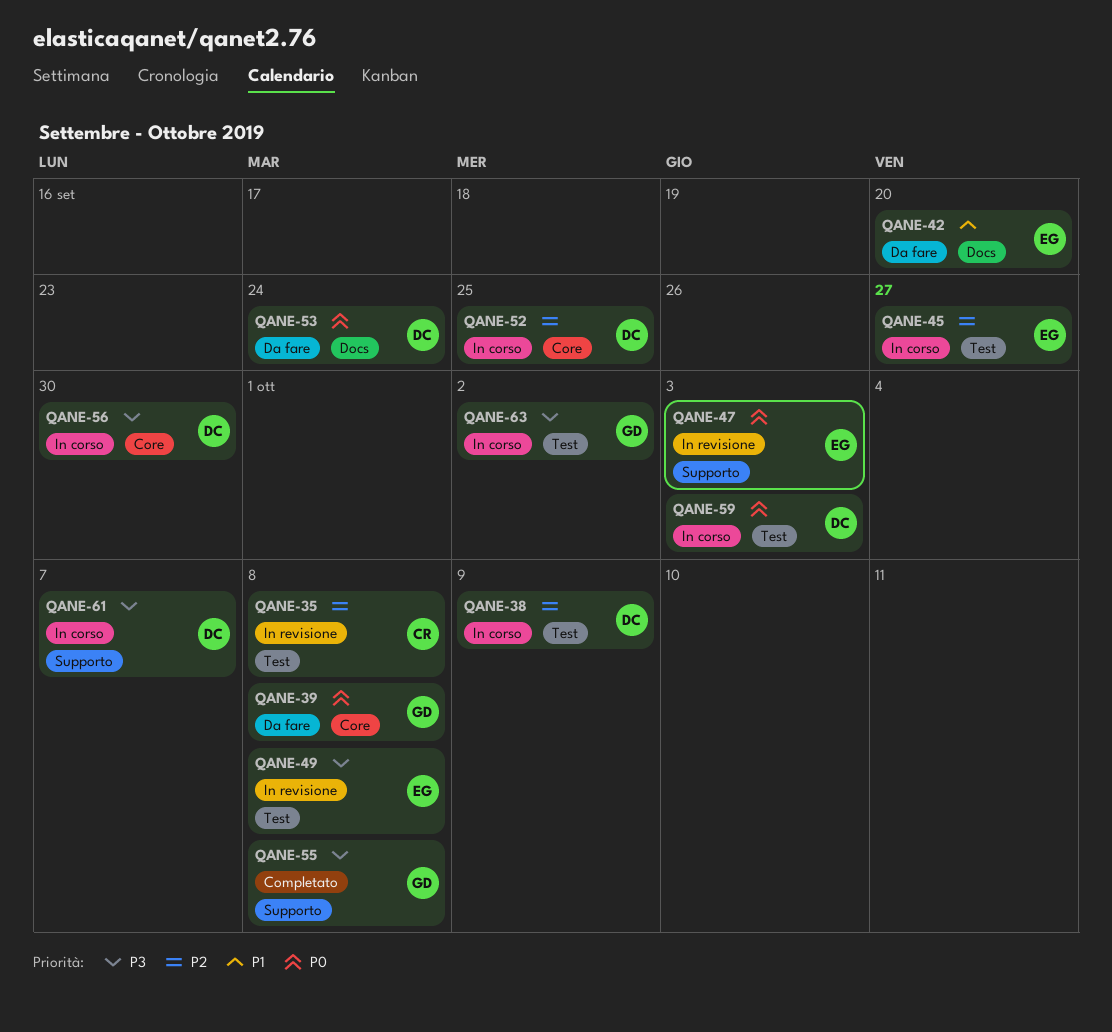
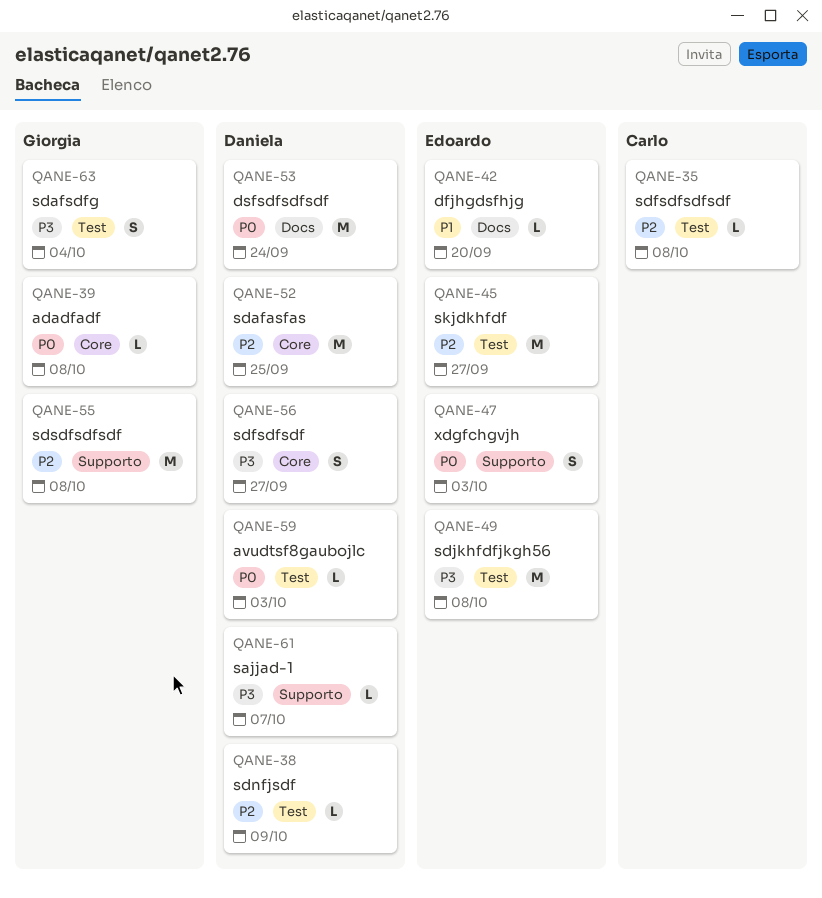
QANE-55, priority: P3 -> P2
QANE-56, due: Sep 30 -> Sep 27
QANE-63, due: Oct 2 -> Oct 4

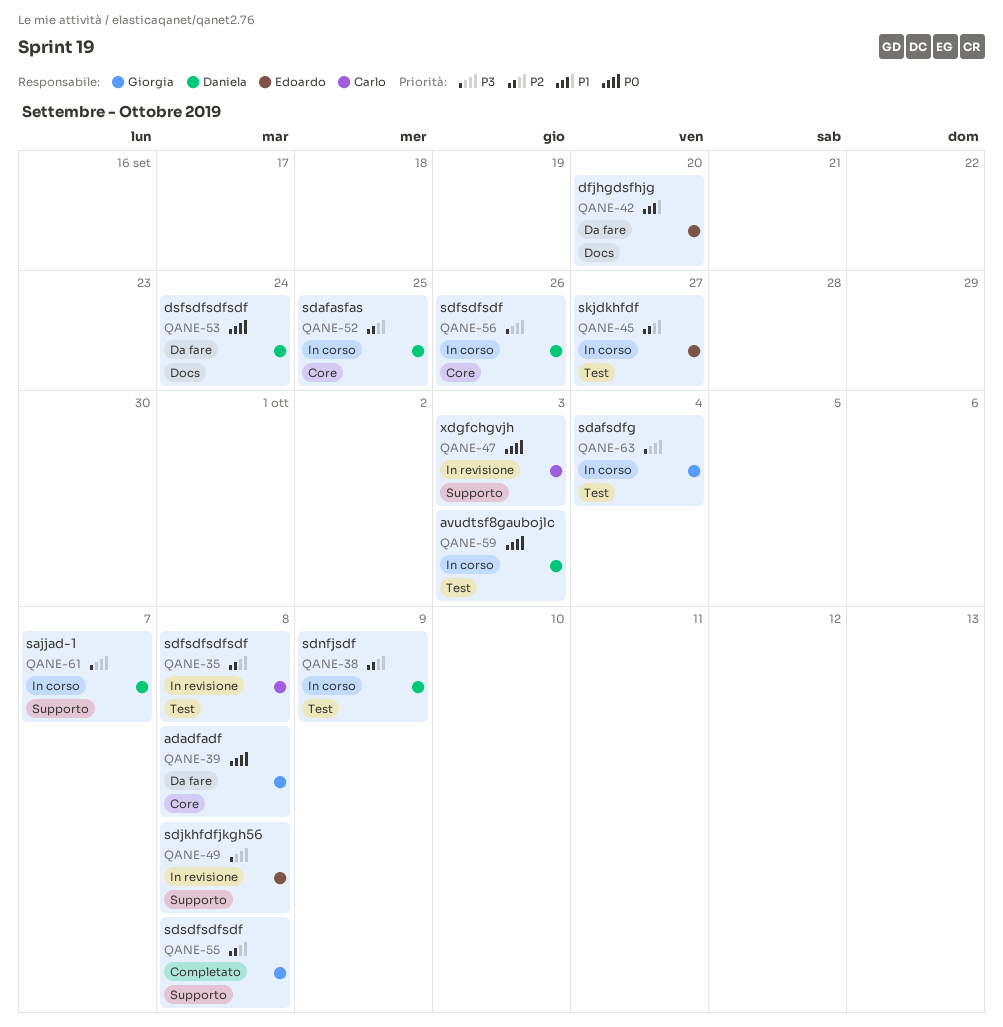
QANE-47, owner: Edoardo -> Carlo
QANE-49, label: Test -> Supporto
QANE-56, due: Sep 27 -> Sep 26

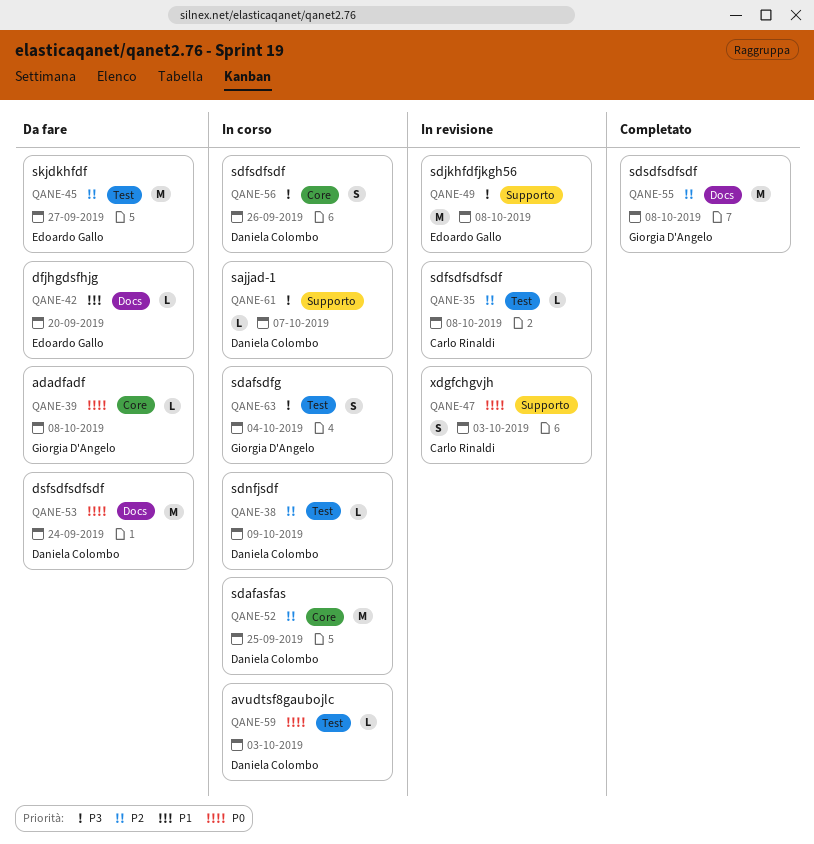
QANE-45, status: In corso -> Da fare
QANE-55, label: Supporto -> Docs

